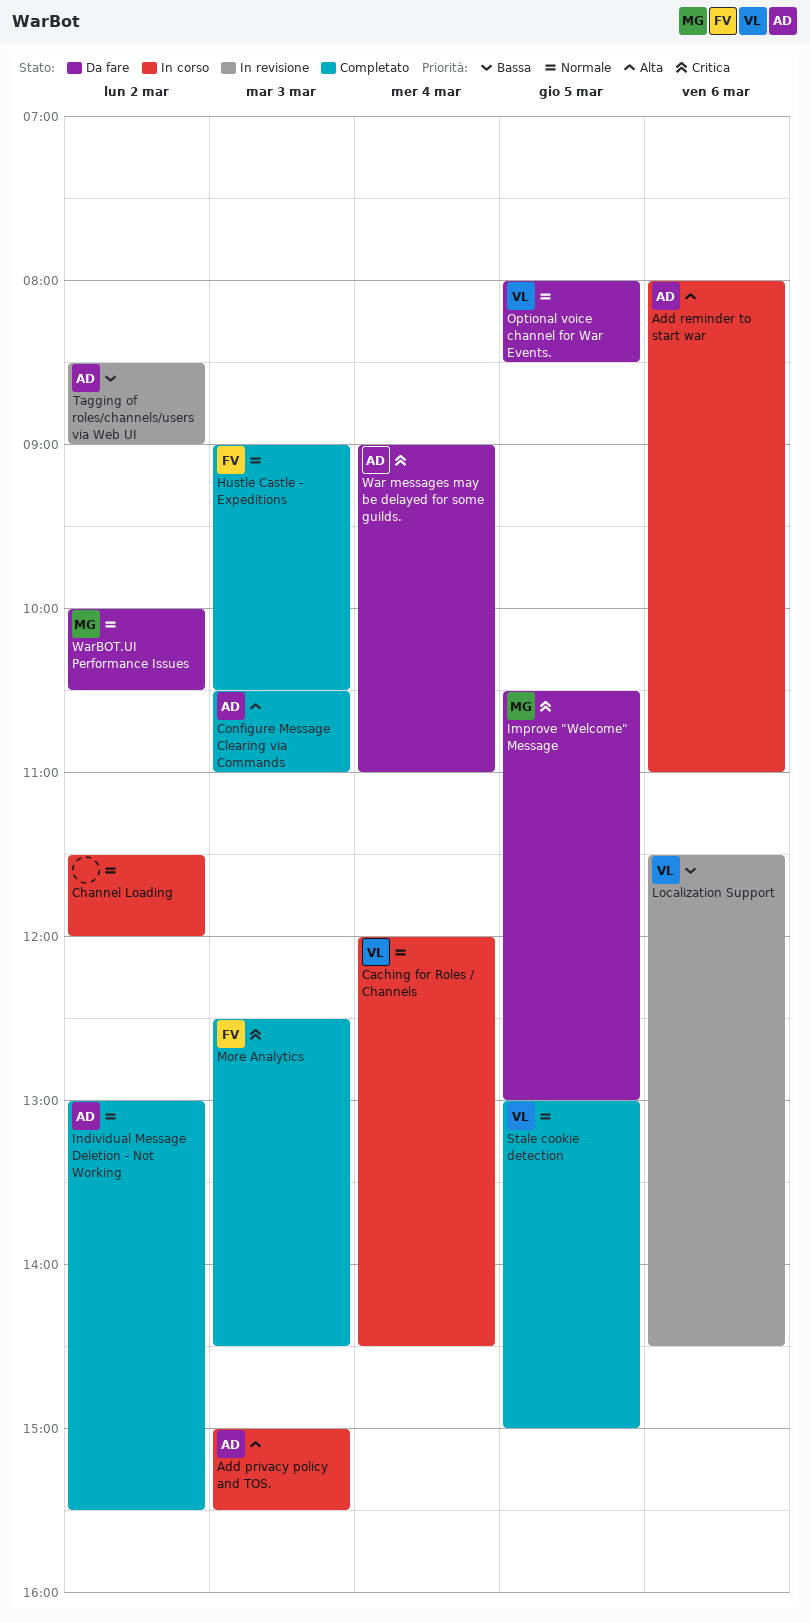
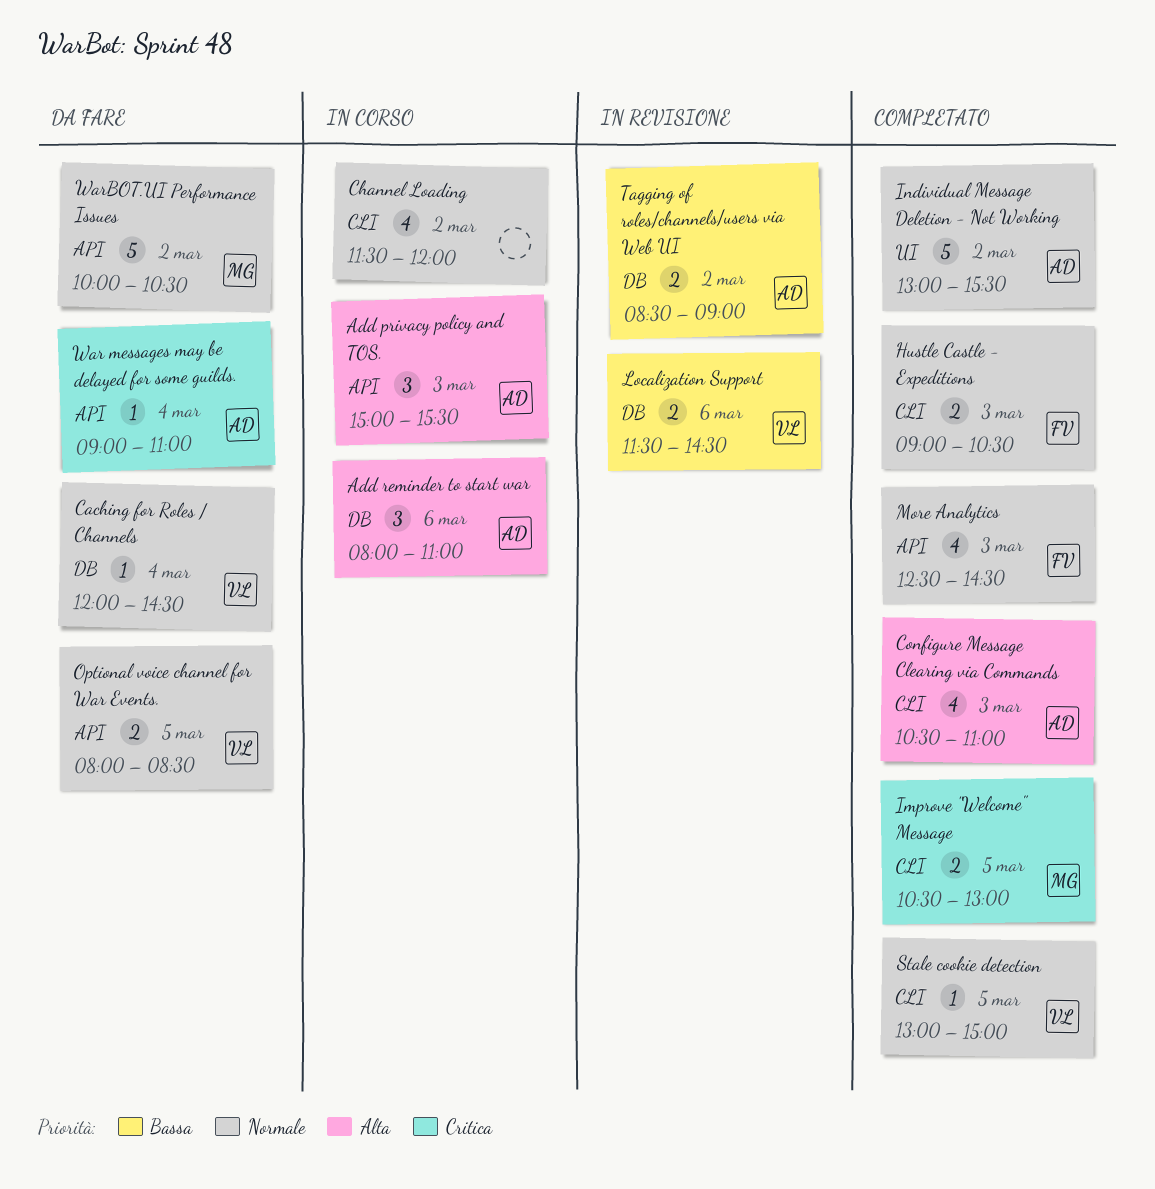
Caching for Roles / Channels, status: In corso -> Da fare
Improve "Welcome" Message, status: Da fare -> Completato
More Analytics, priority: Critica -> Normale

